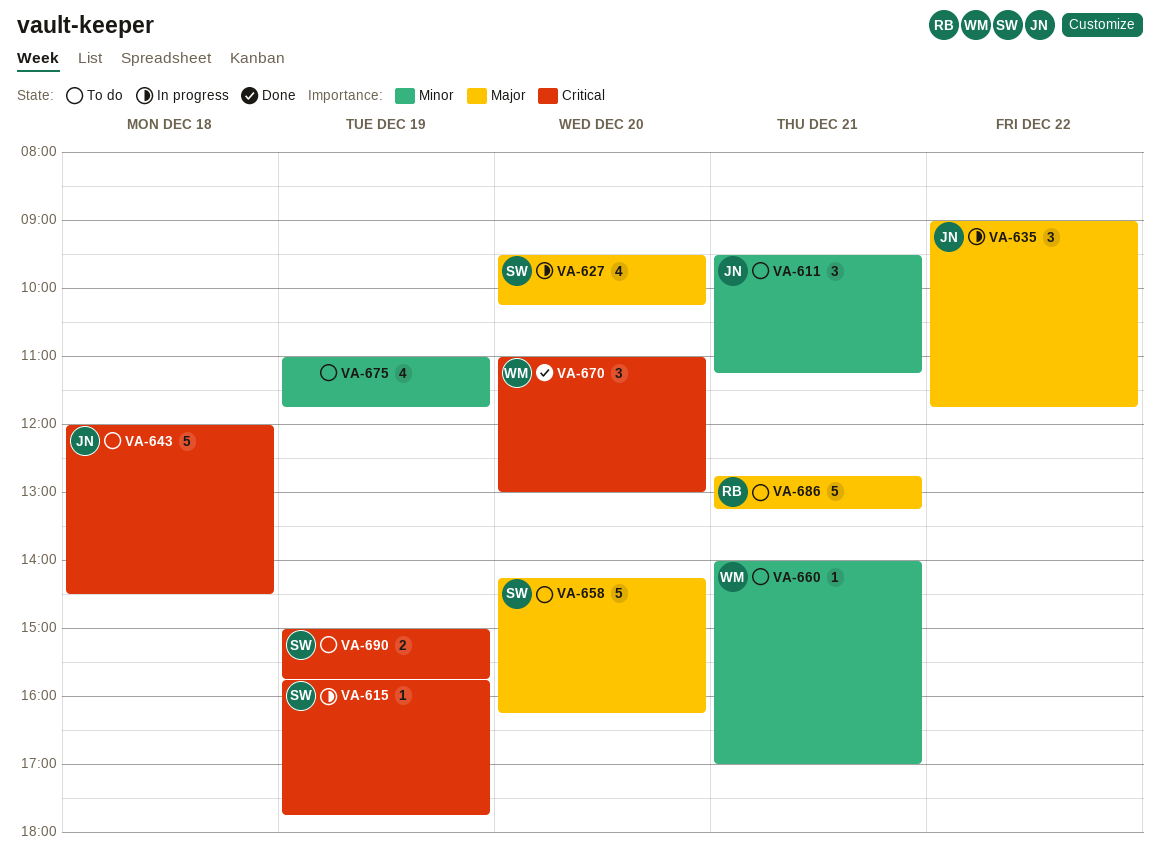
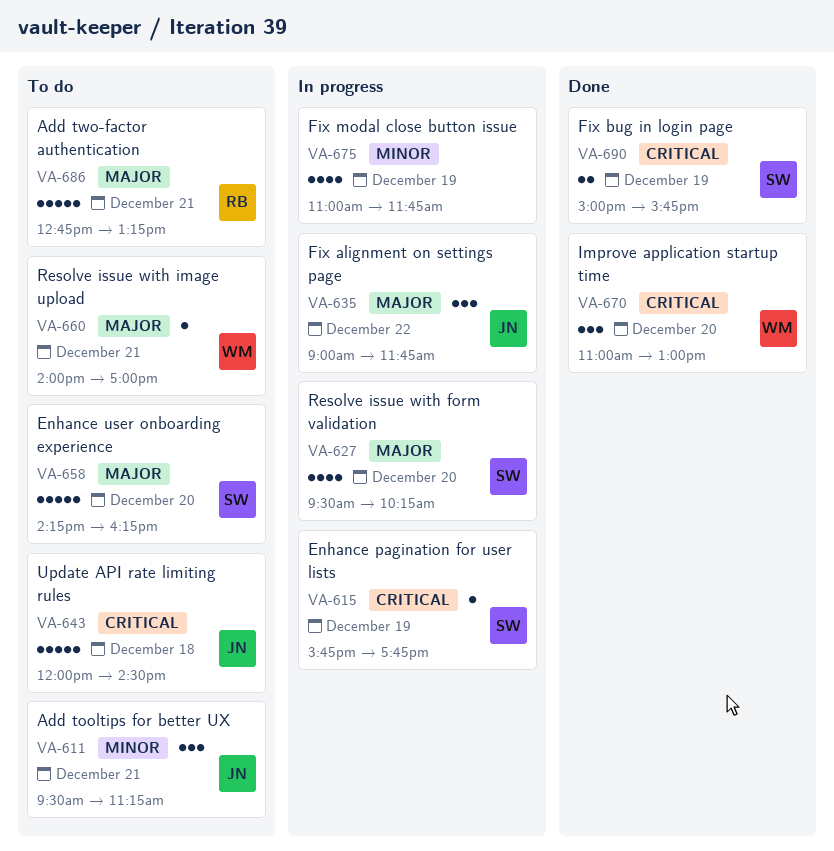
VA-660, priority: Minor -> Major
VA-675, status: To do -> In progress
VA-690, status: To do -> Done

